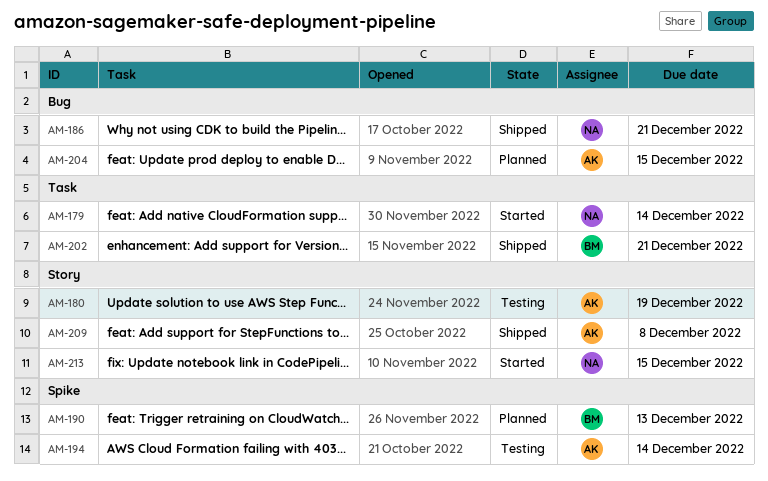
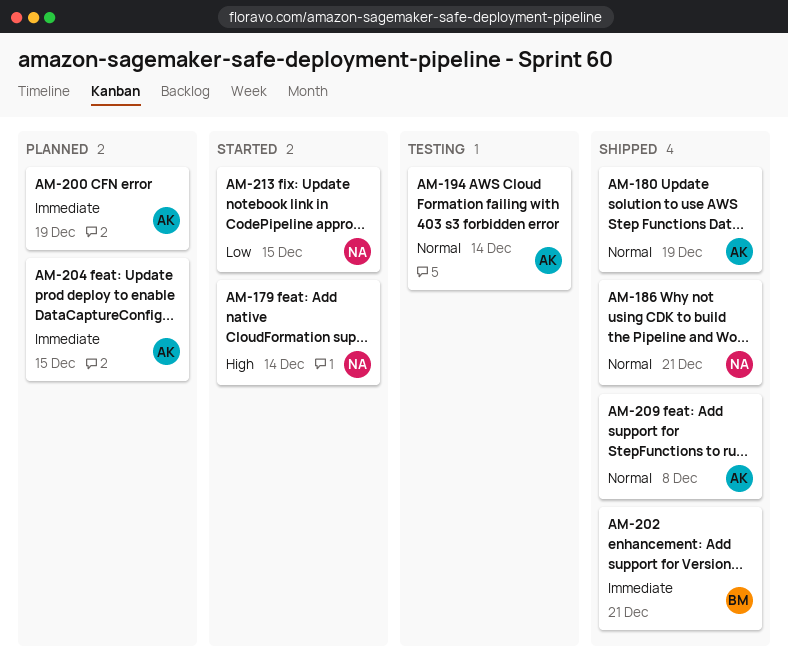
AM-180, status: Testing -> Shipped
AM-190: present -> none
AM-200: none -> present

